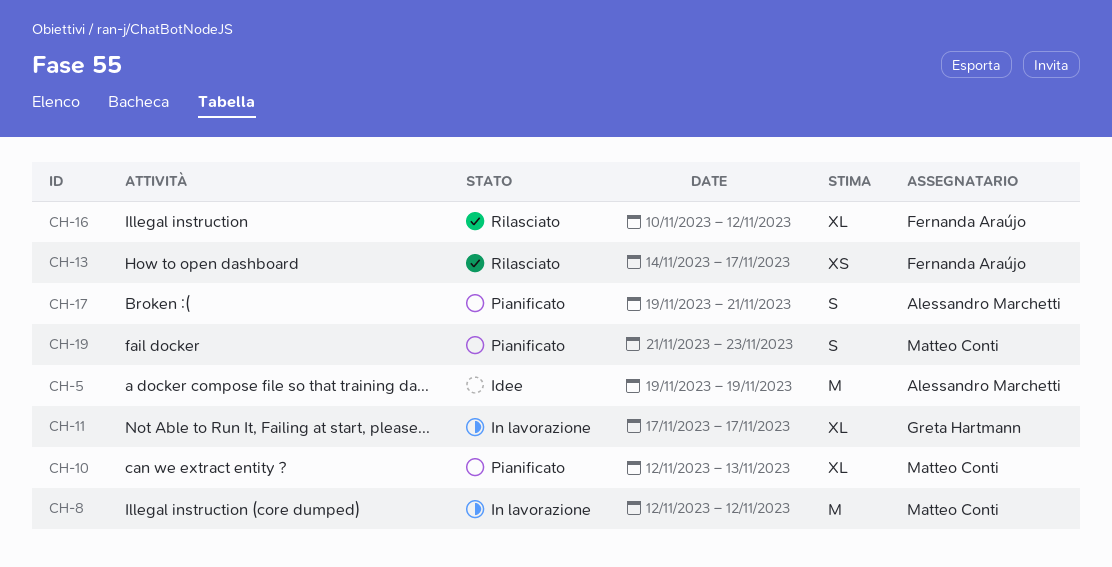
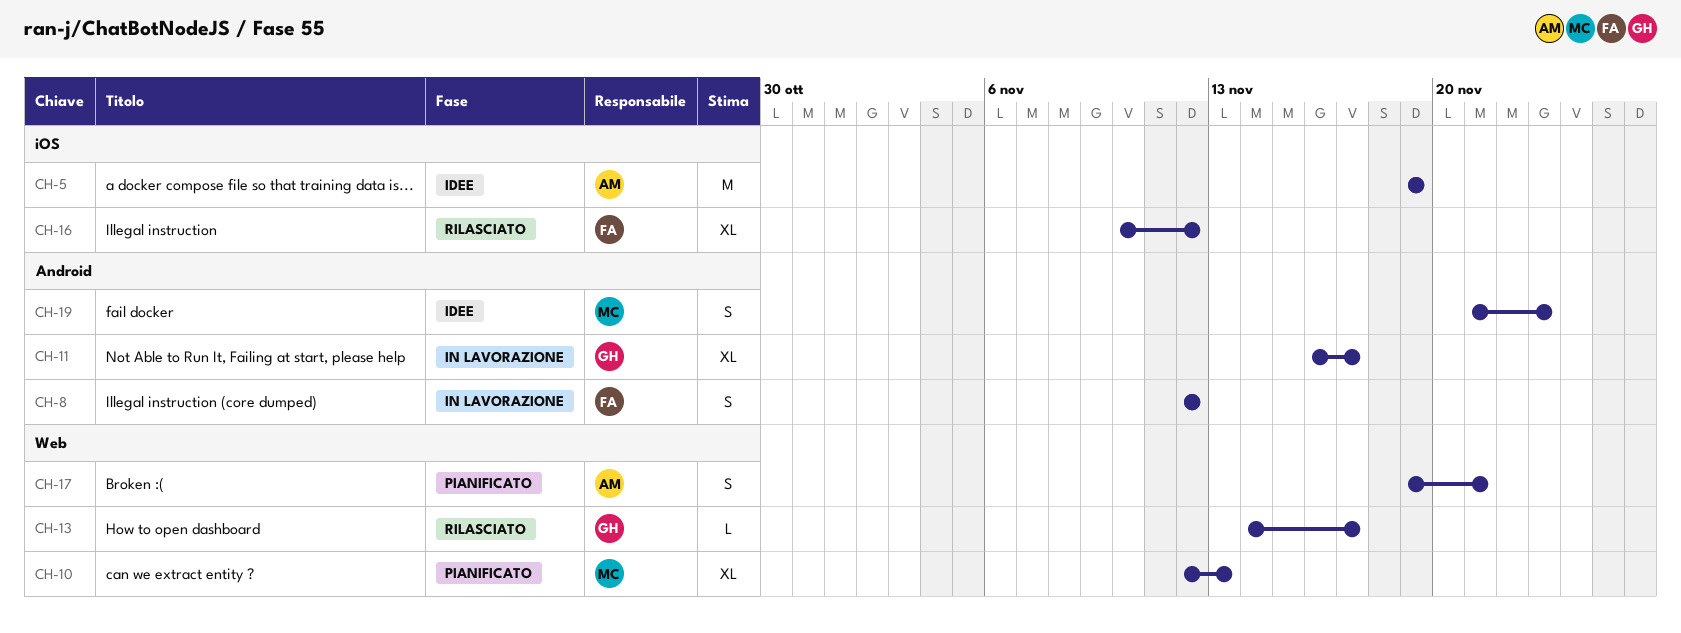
CH-8, owner: Matteo Conti -> Fernanda Araújo
CH-8, estimate: M -> S
CH-11, start: Nov 17 -> Nov 16
CH-13, owner: Fernanda Araújo -> Greta Hartmann
CH-13, estimate: XS -> L
CH-19, status: Pianificato -> Idee

